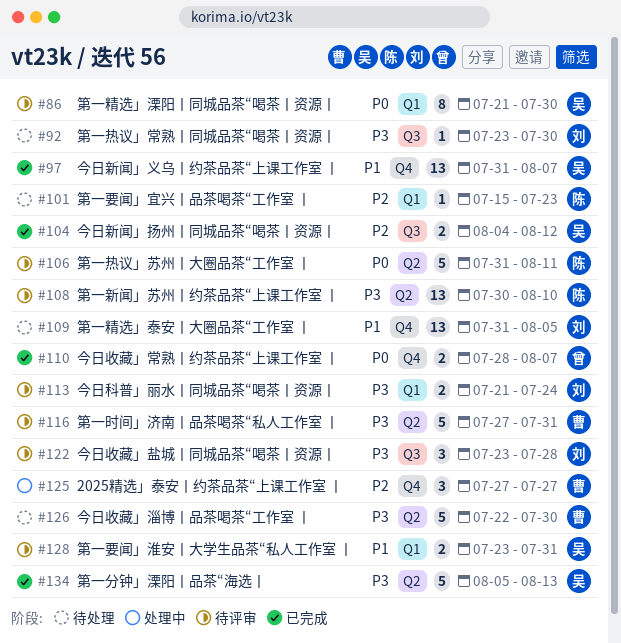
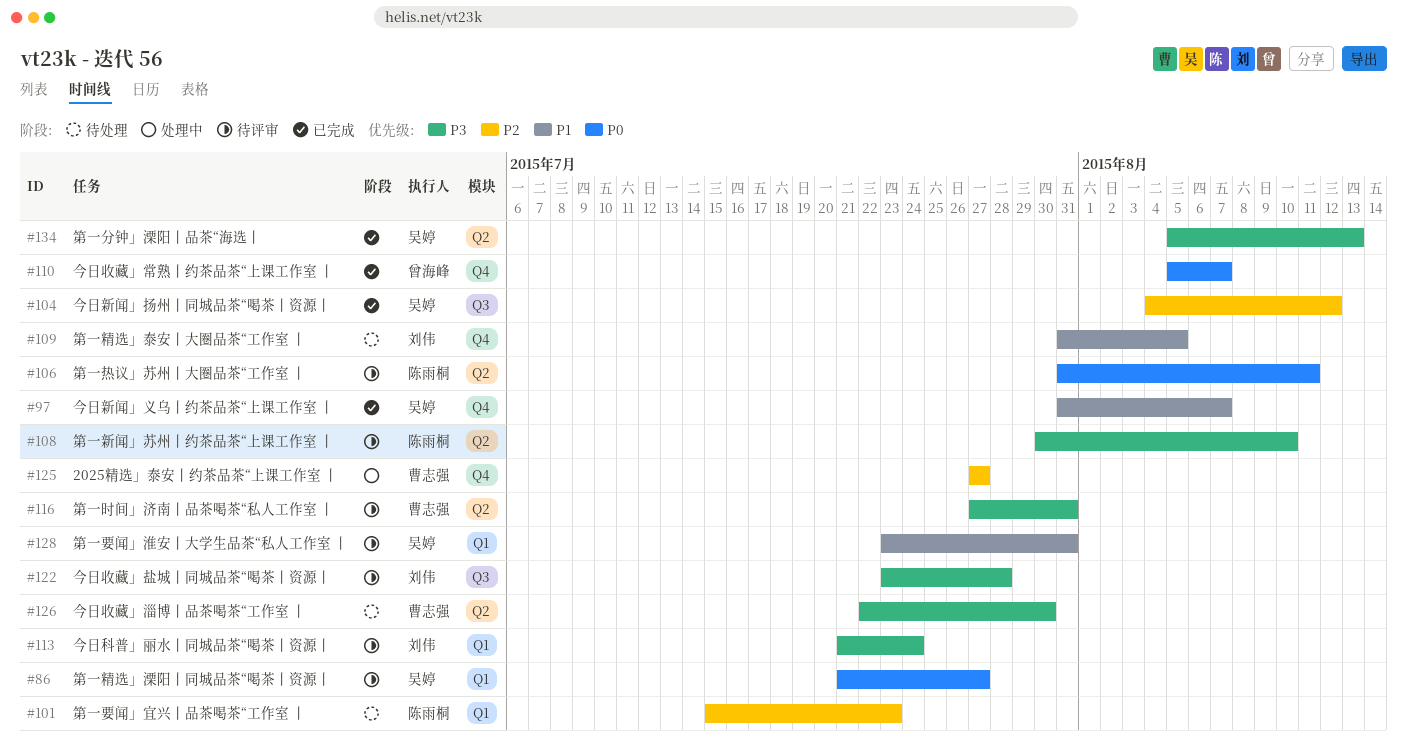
#86, due: Jul 30 -> Jul 27
#92: present -> none
#110, start: Jul 28 -> Aug 5

